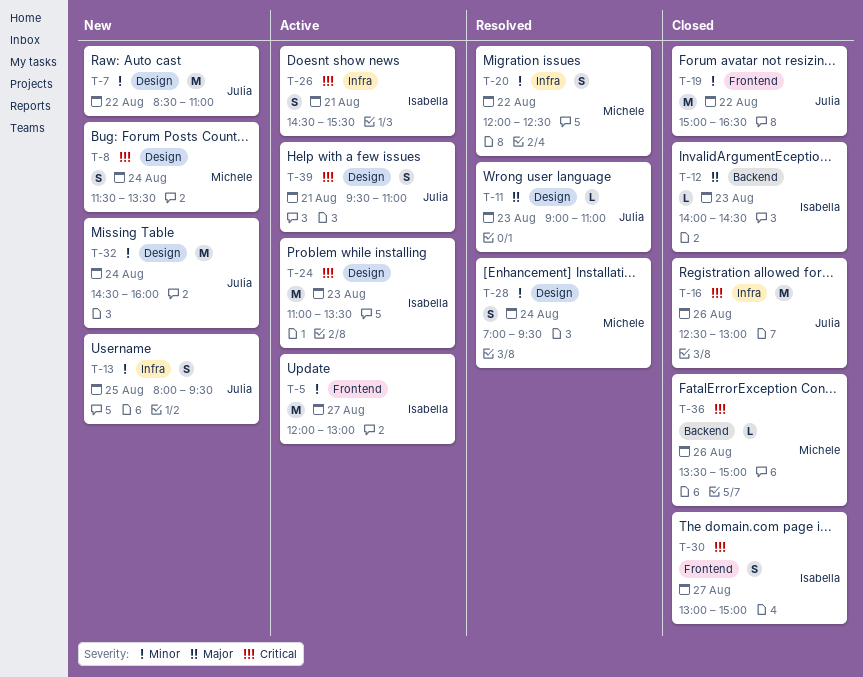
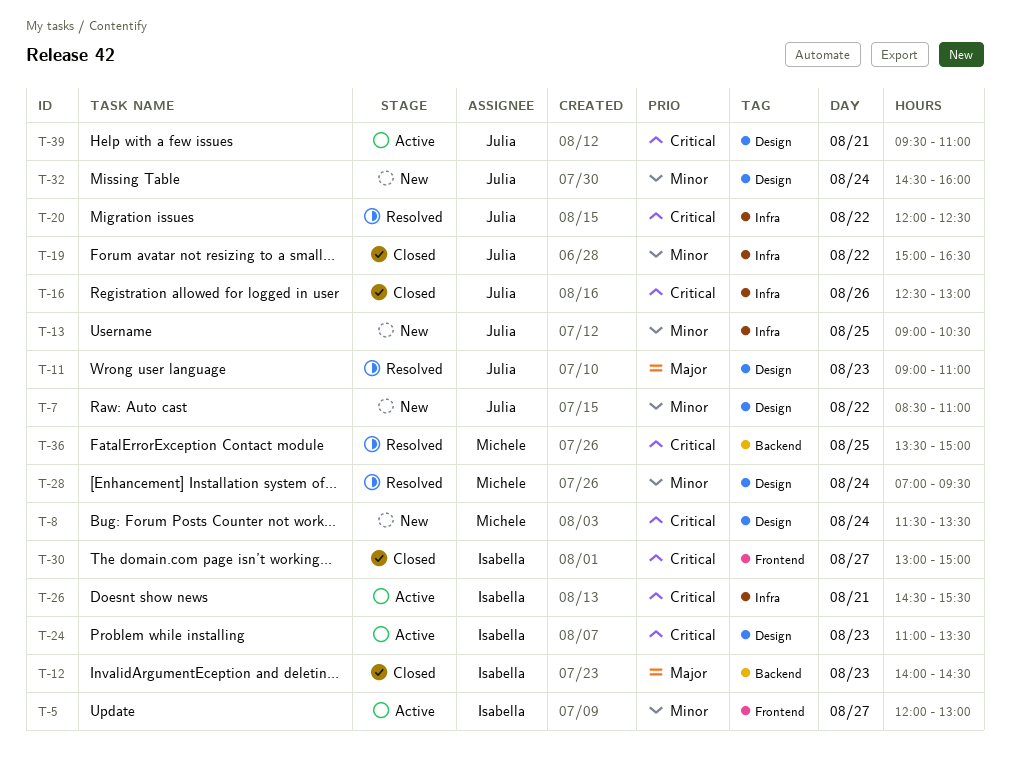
T-13, begins: 08:00 -> 09:00
T-13, ends: 09:30 -> 10:30
T-19, label: Frontend -> Infra
T-20, owner: Michele -> Julia
T-20, priority: Minor -> Critical
T-36, status: Closed -> Resolved
T-36, day: Aug 26 -> Aug 25

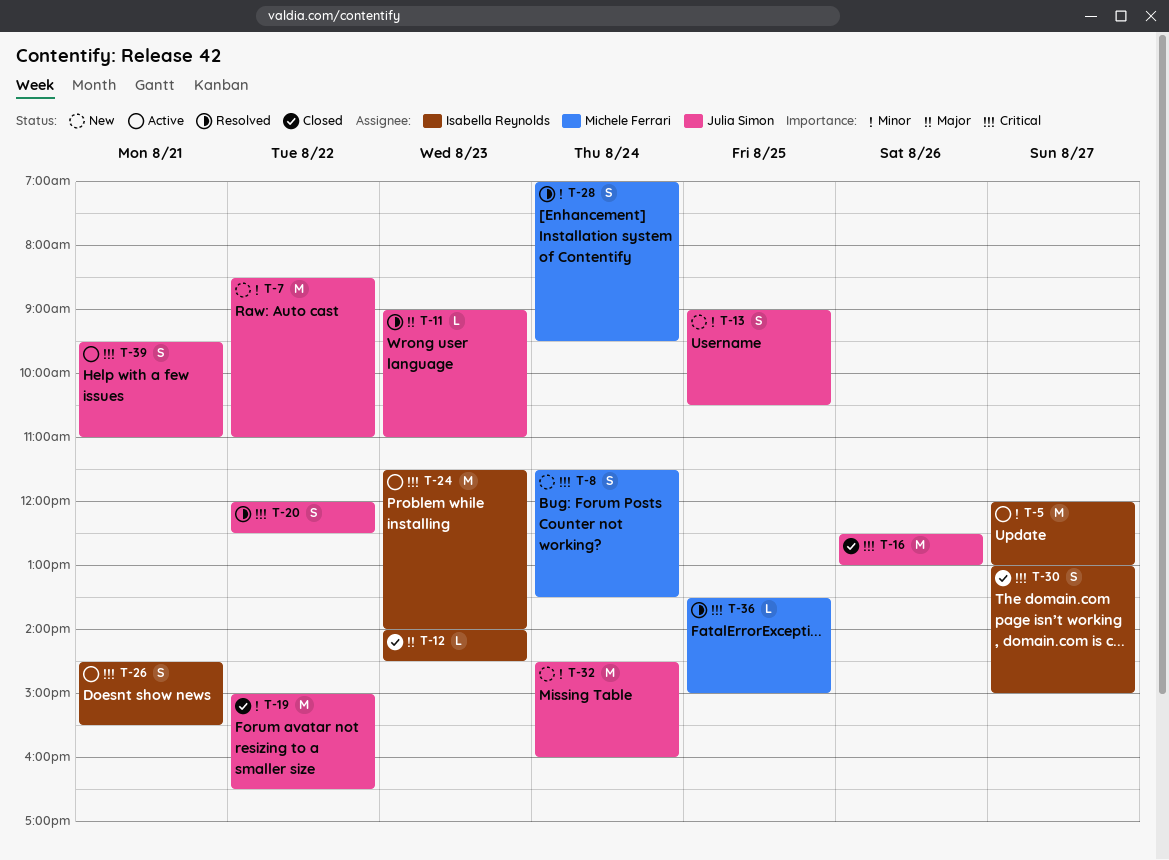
T-24, begins: 11:00 -> 11:30
T-24, ends: 13:30 -> 14:00

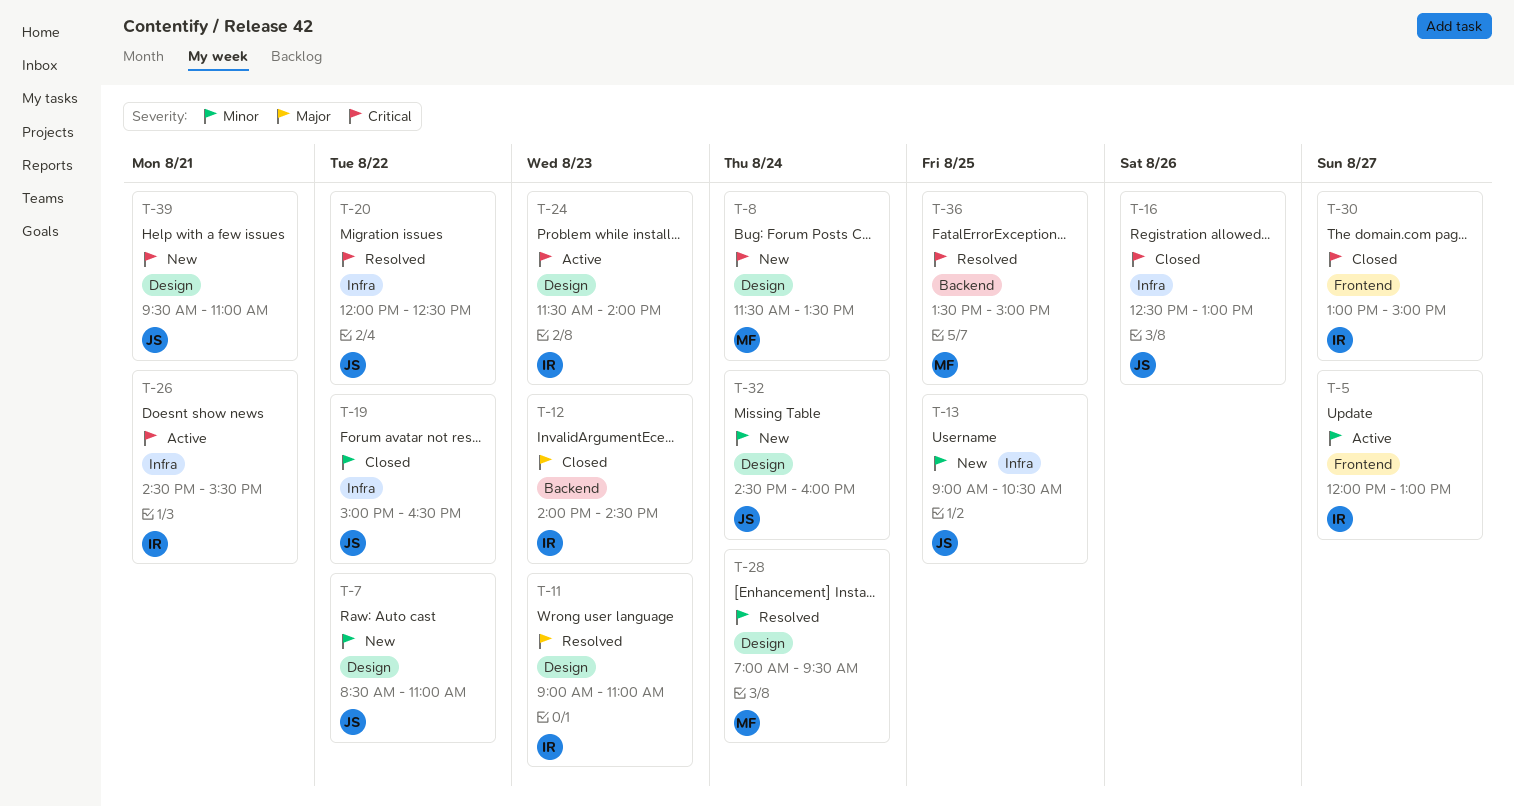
T-11, owner: Julia Simon -> Isabella Reynolds
T-39, status: Active -> New

